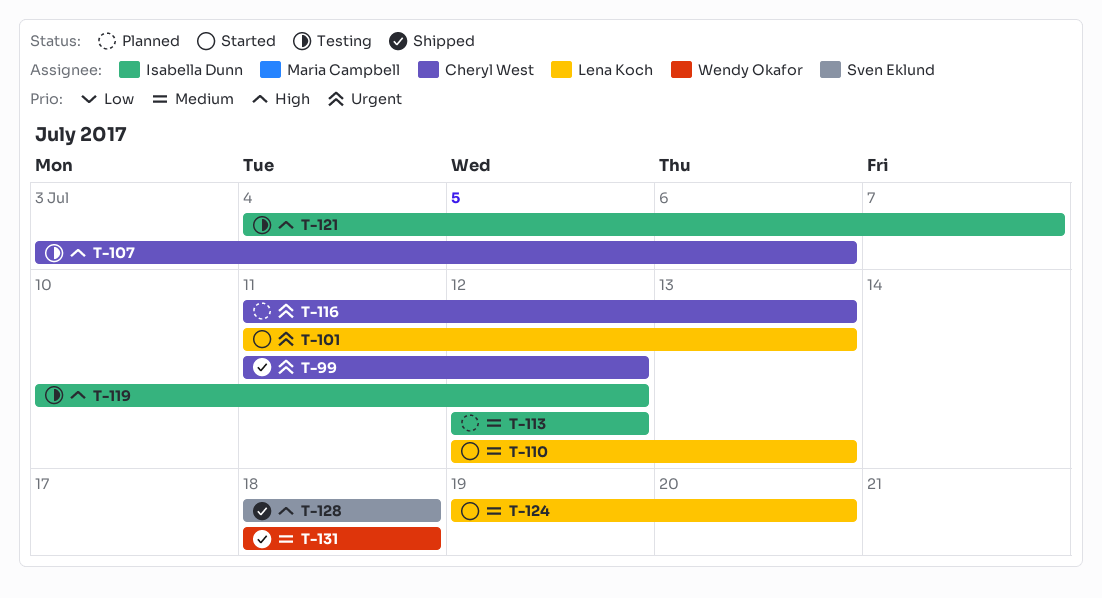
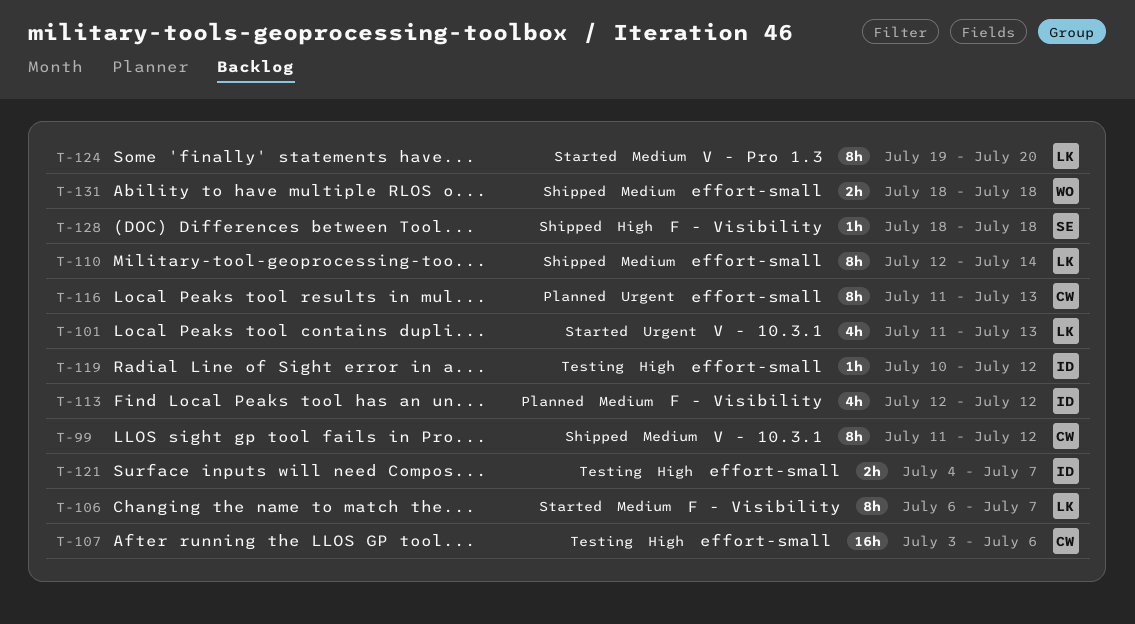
T-99, priority: Urgent -> Medium
T-106: none -> present
T-110, status: Started -> Shipped
T-110, due: Jul 13 -> Jul 14

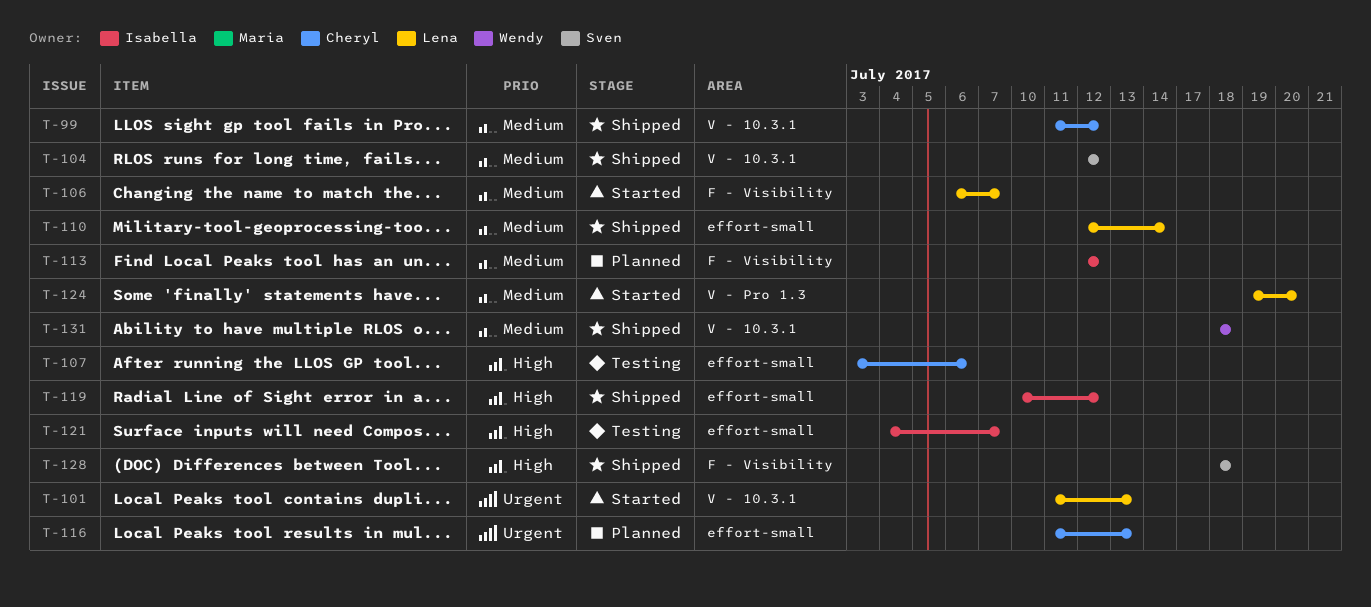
T-104: none -> present
T-119, status: Testing -> Shipped
T-131, label: effort-small -> V - 10.3.1

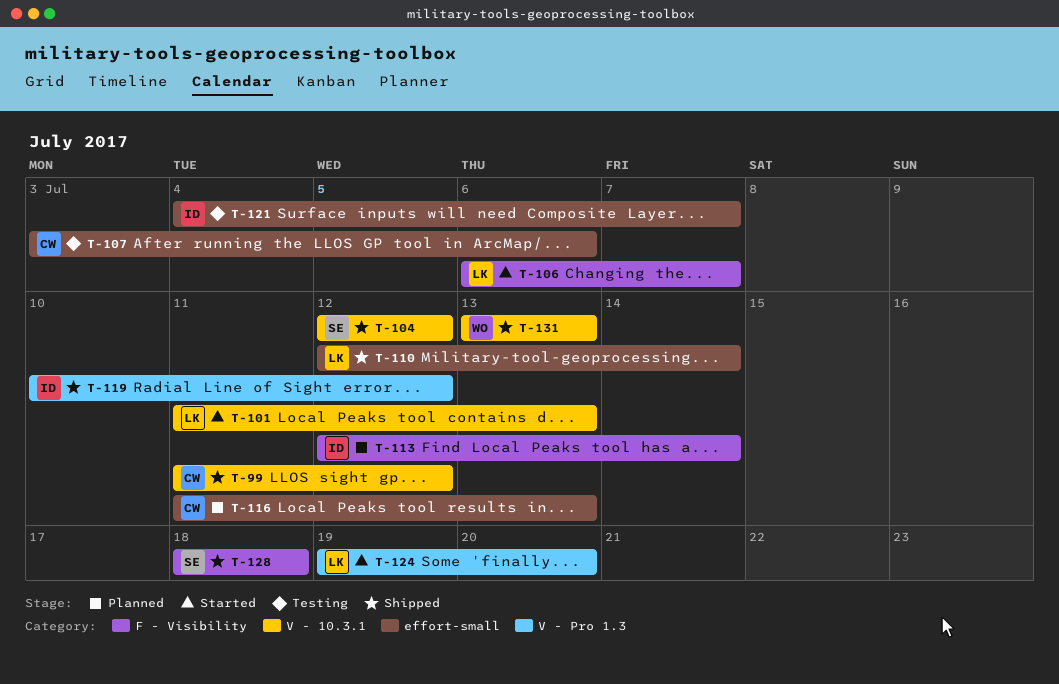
T-113, due: Jul 12 -> Jul 14
T-119, label: effort-small -> V - Pro 1.3
T-131, start: Jul 18 -> Jul 13
T-131, due: Jul 18 -> Jul 13

